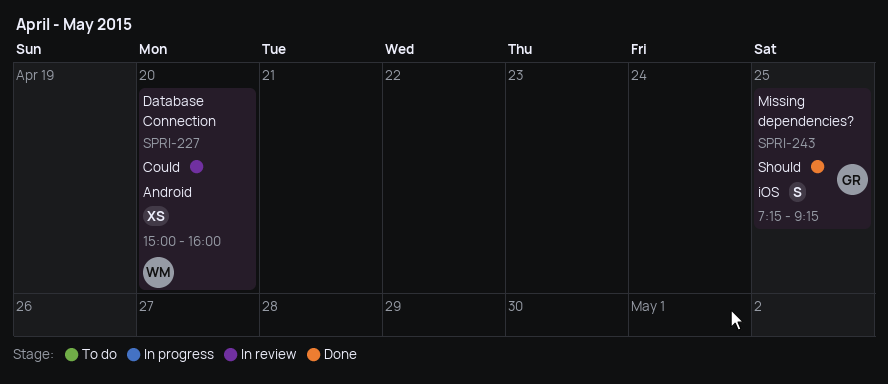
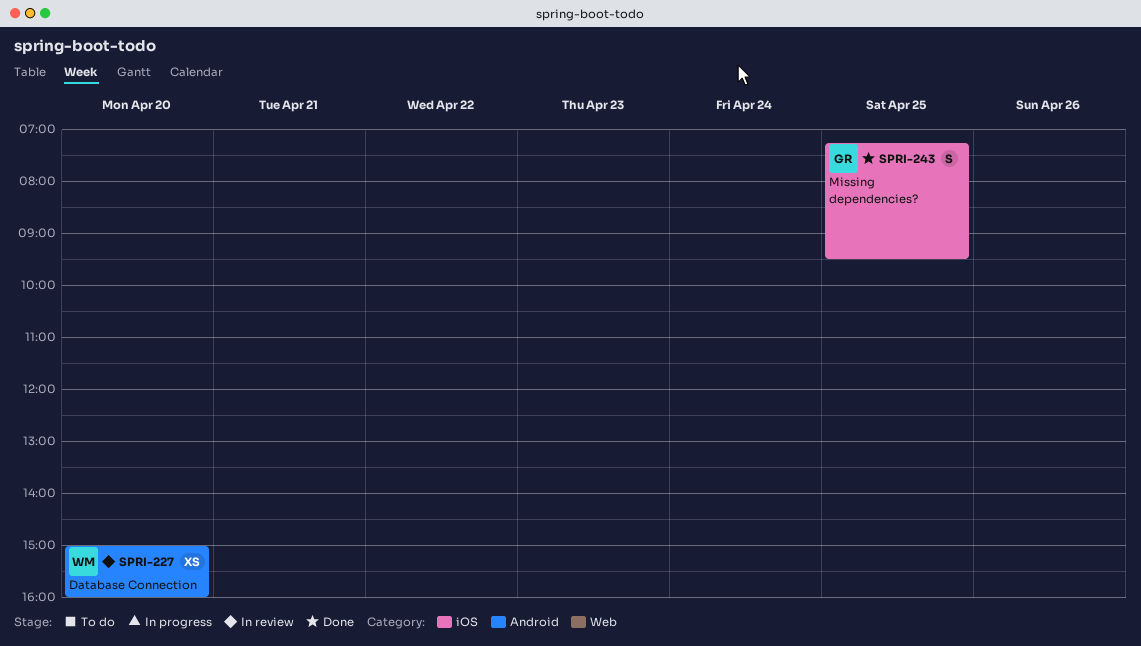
SPRI-243, ends: 09:15 -> 09:30

